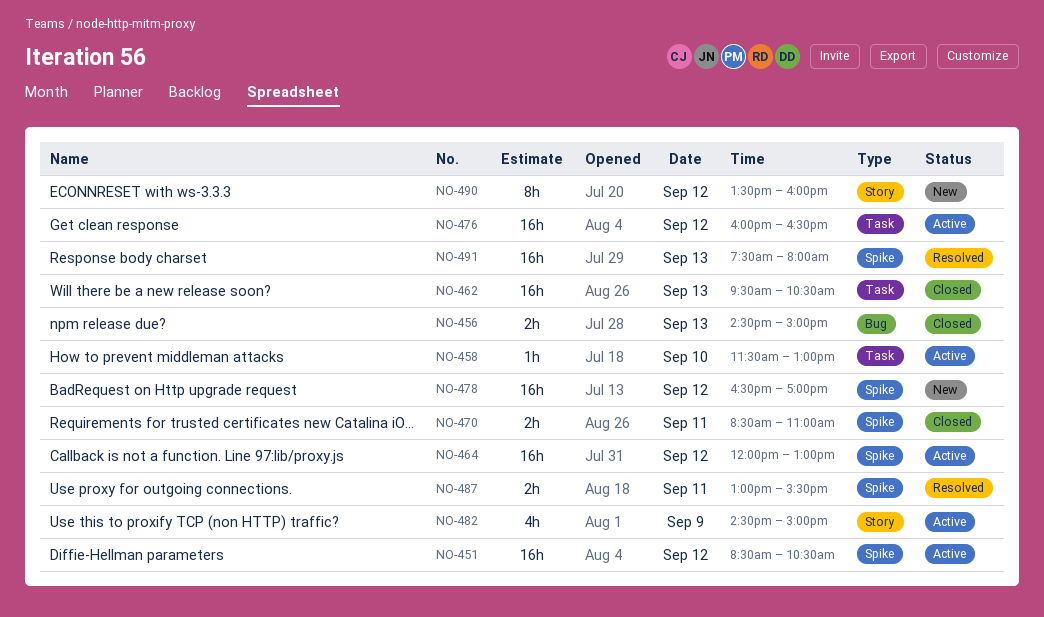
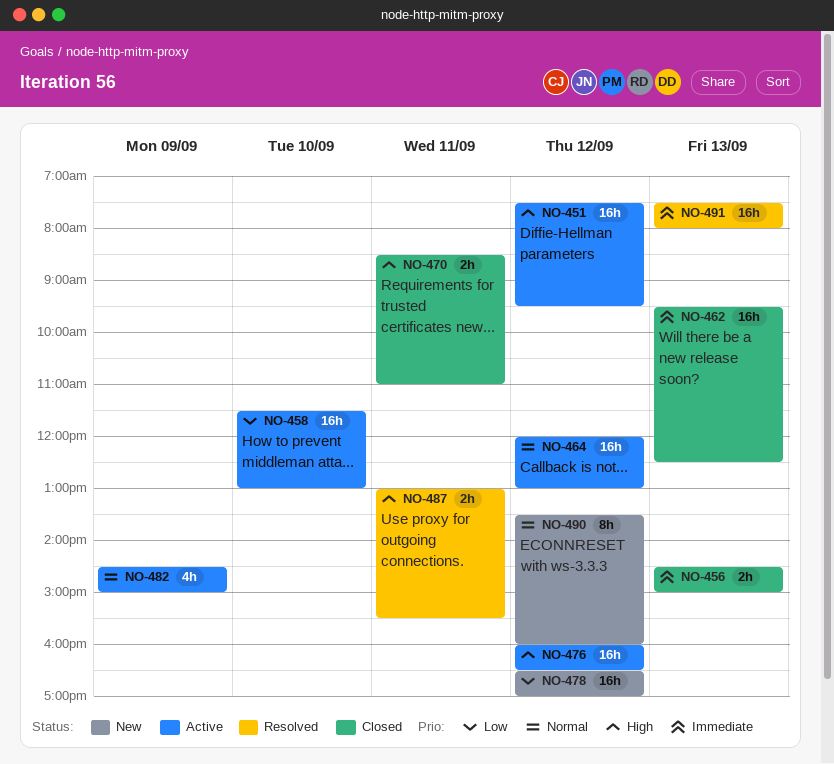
NO-451, begins: 08:30 -> 07:30
NO-451, ends: 10:30 -> 09:30
NO-458, estimate: 1h -> 16h
NO-462, ends: 10:30 -> 12:30

